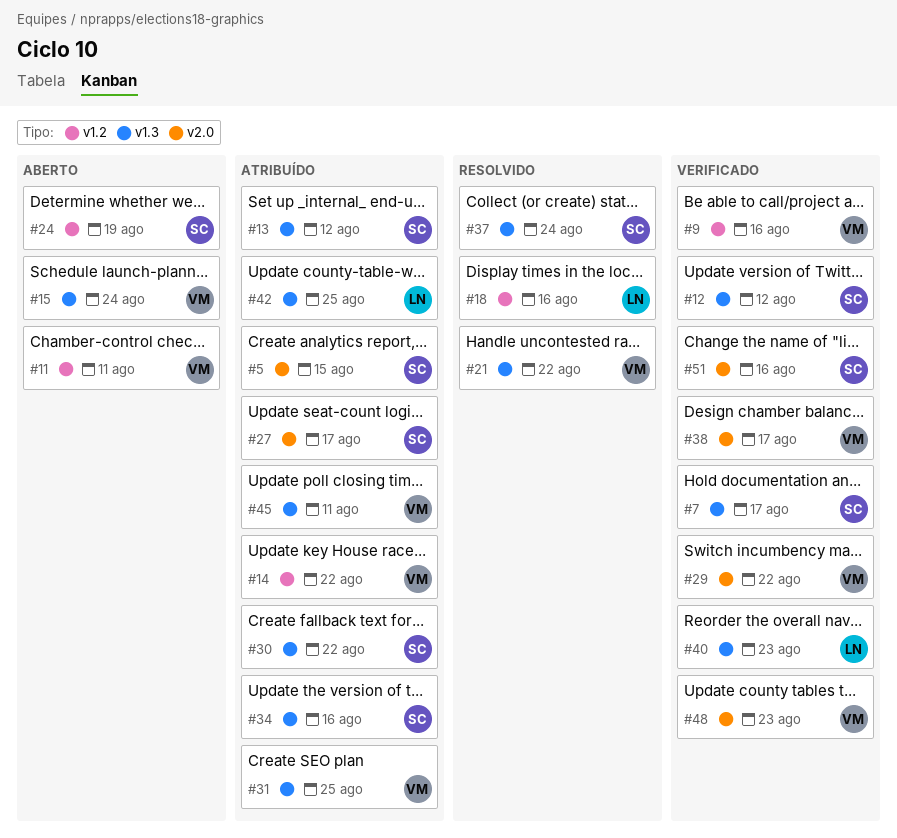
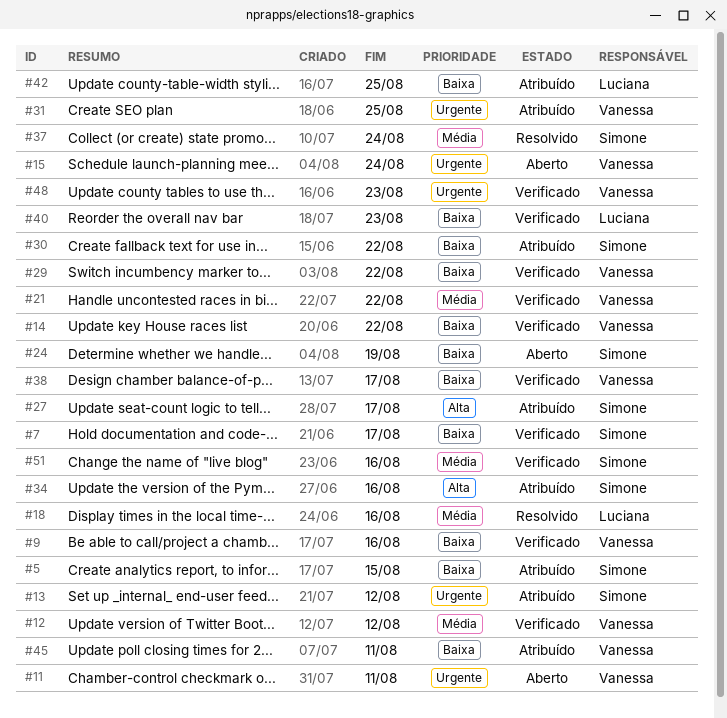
#12, owner: Simone -> Vanessa
#14, status: Atribuído -> Verificado
#21, status: Resolvido -> Verificado

